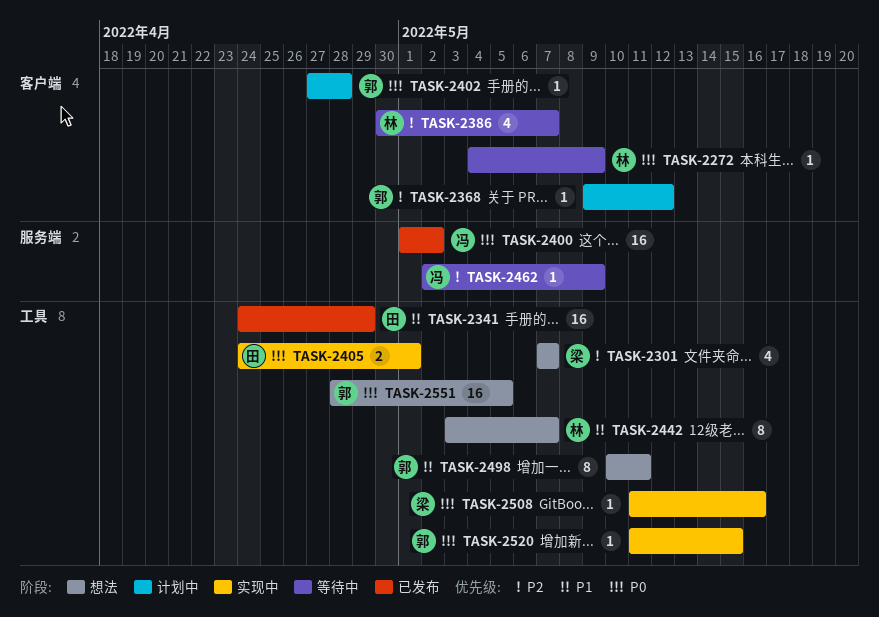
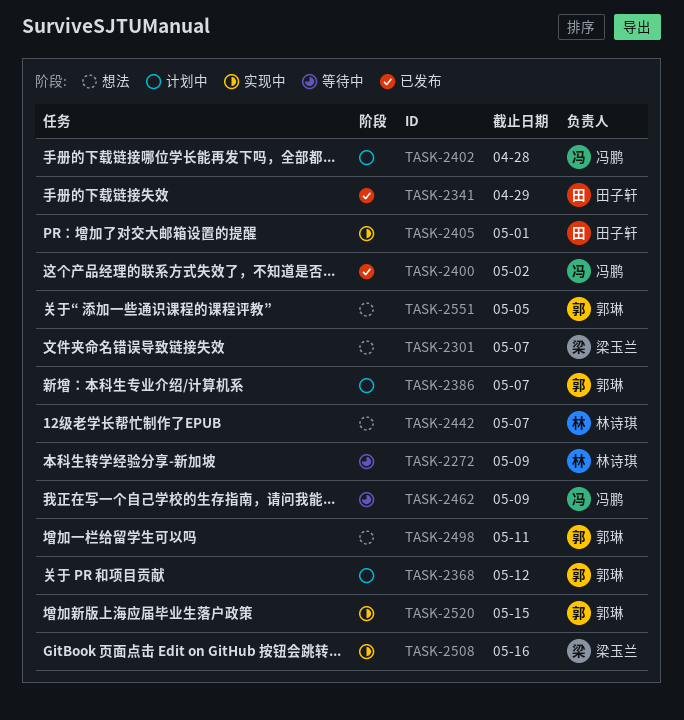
TASK-2386, status: 等待中 -> 计划中
TASK-2386, owner: 林诗琪 -> 郭琳
TASK-2402, owner: 郭琳 -> 冯鹏

